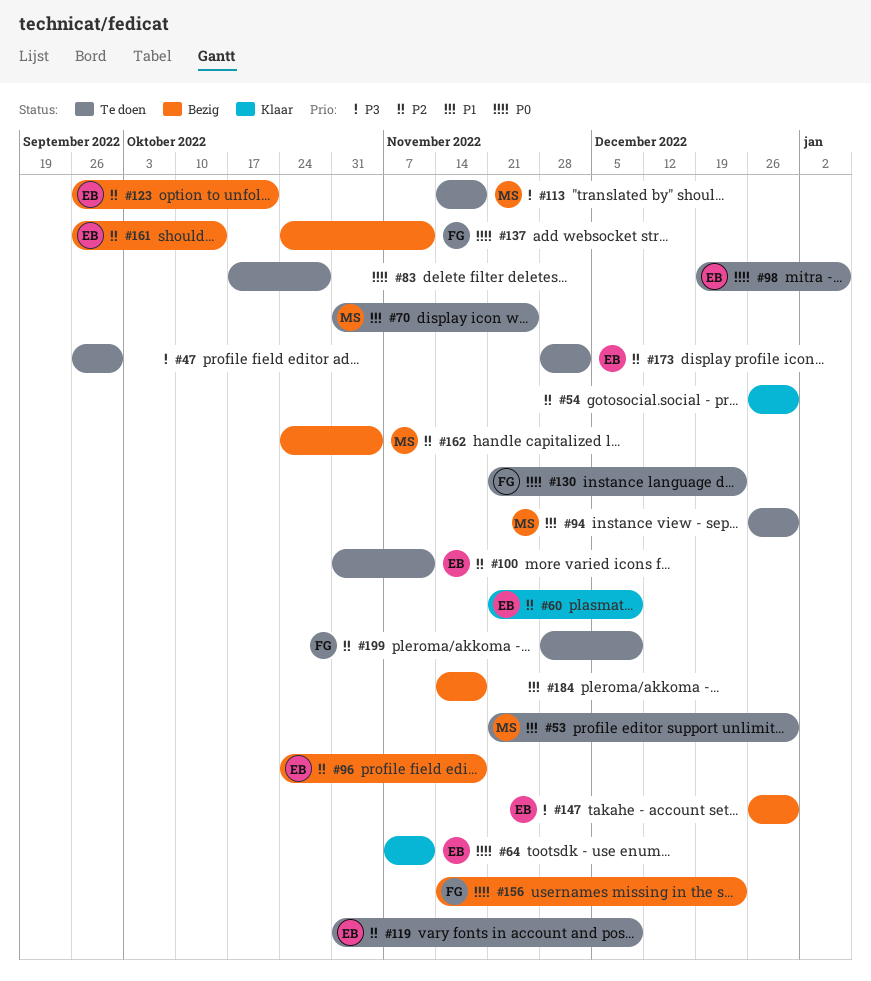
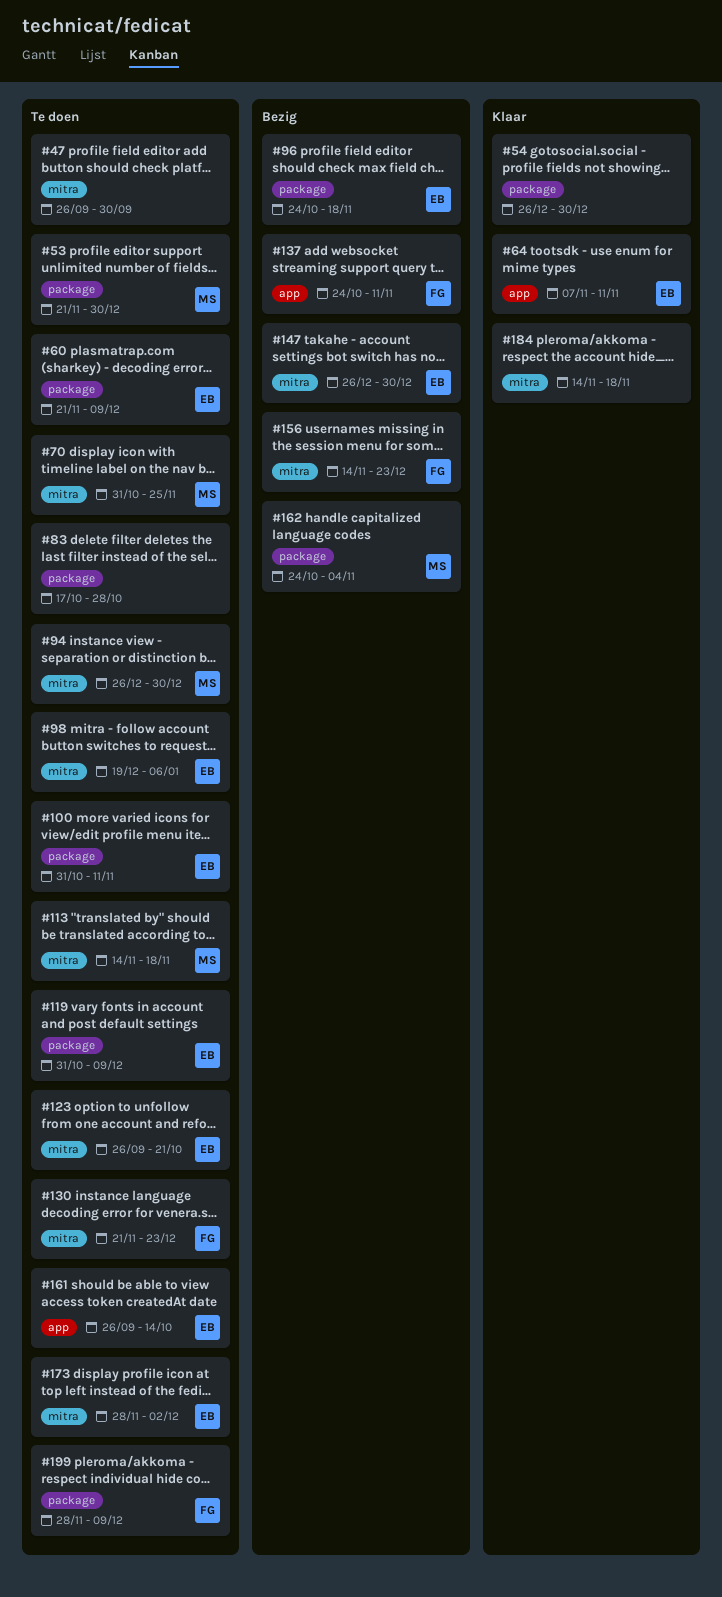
#60, status: Klaar -> Te doen
#123, status: Bezig -> Te doen
#161, status: Bezig -> Te doen
#184, status: Bezig -> Klaar

